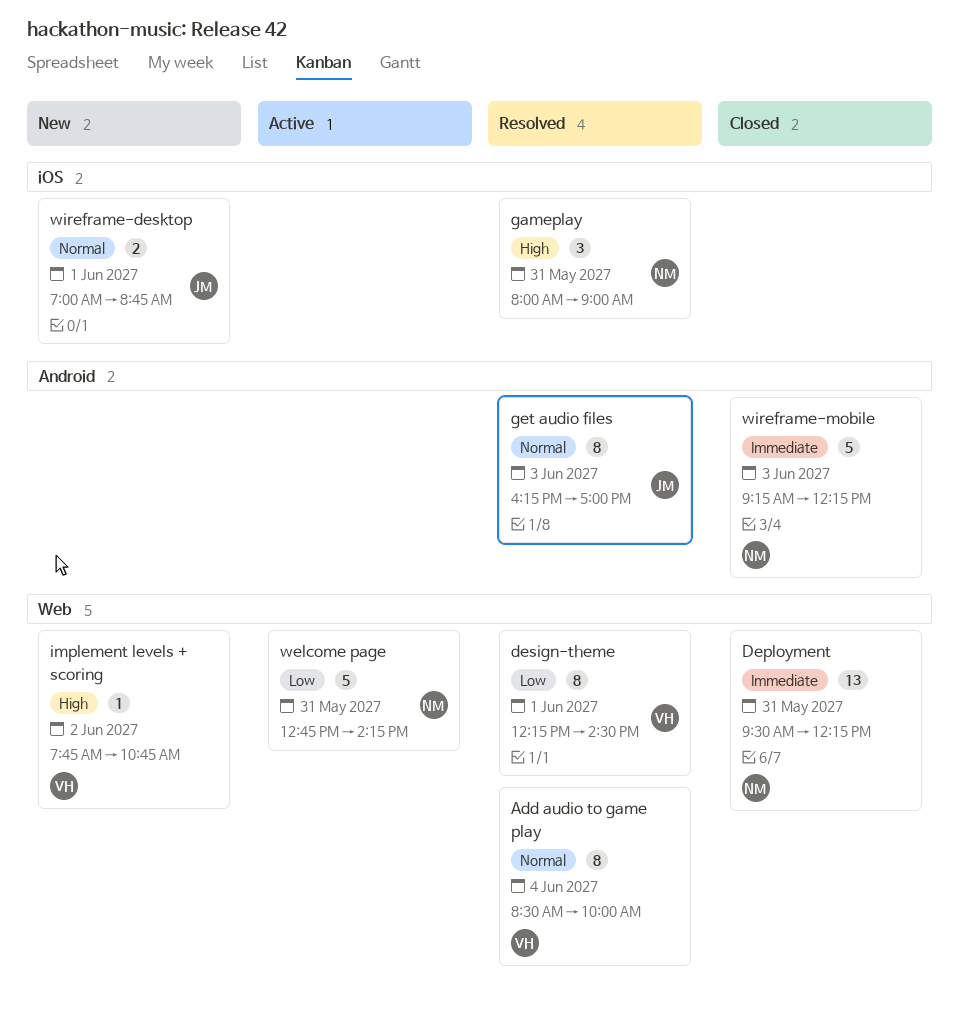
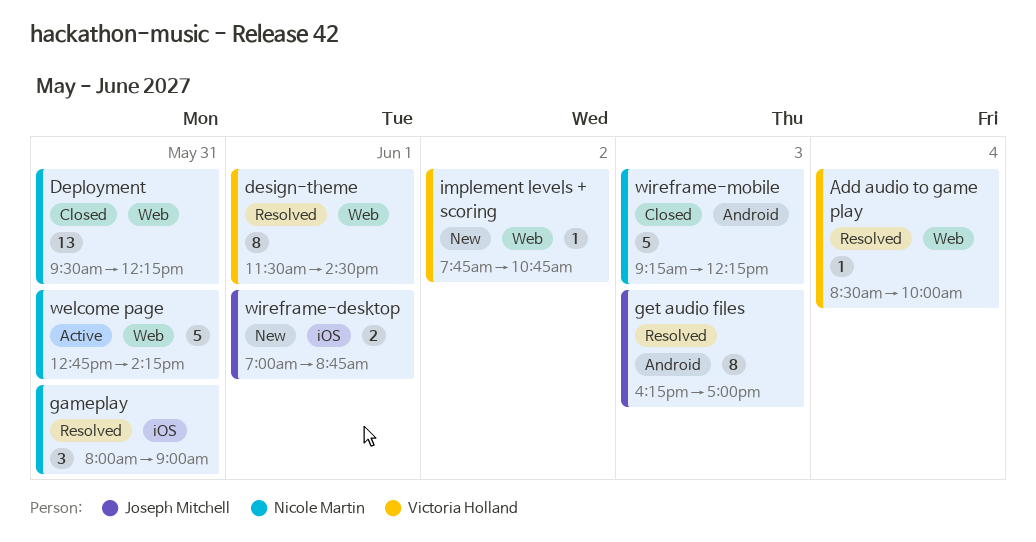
Add audio to game play, estimate: 8 -> 1
design-theme, begins: 12:15 -> 11:30

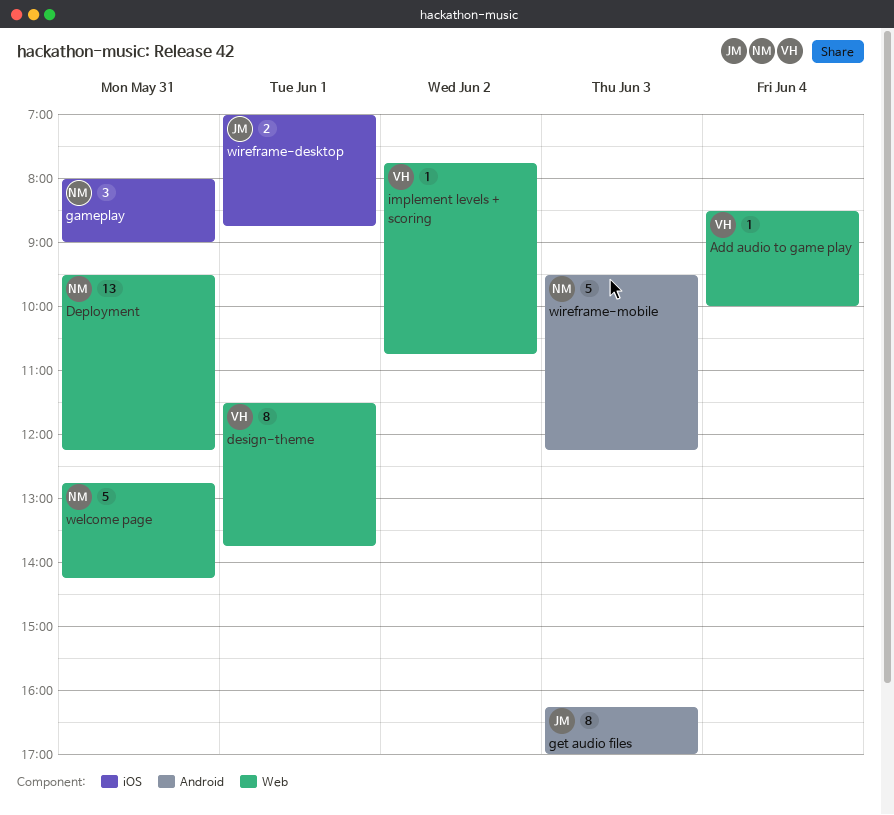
design-theme, ends: 14:30 -> 13:45
wireframe-mobile, begins: 09:15 -> 09:30

